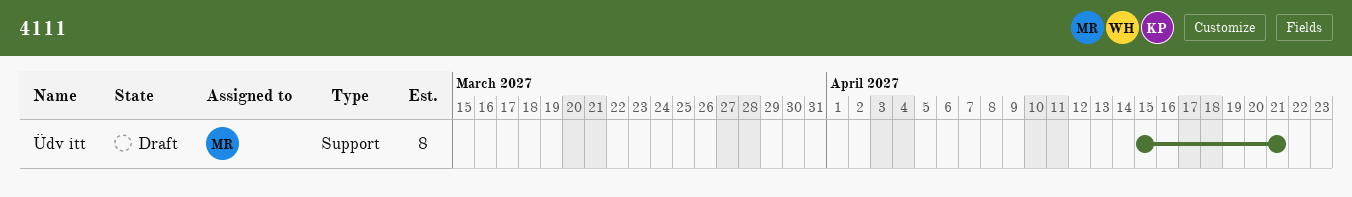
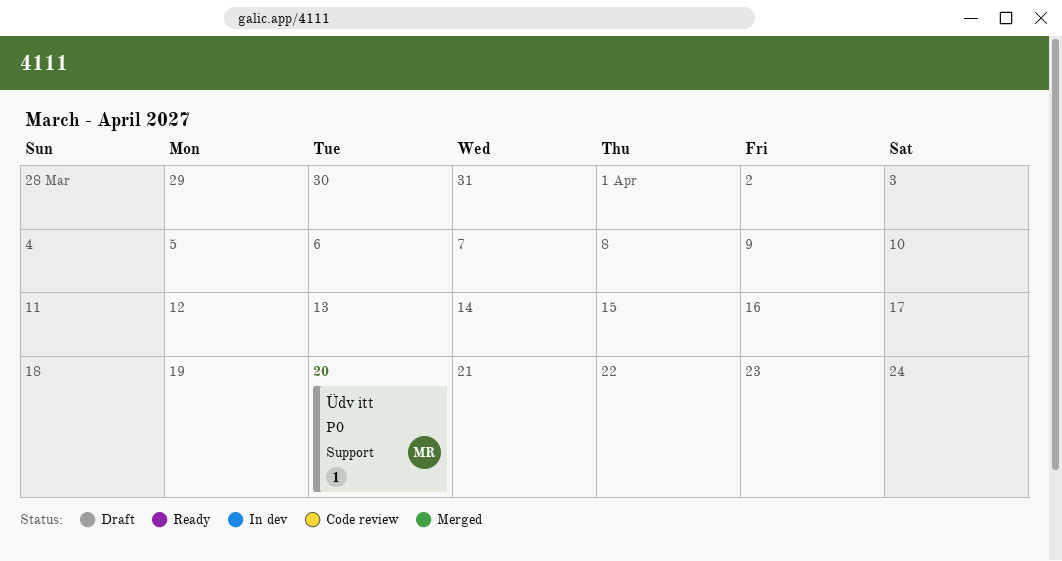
Üdv itt, estimate: 8 -> 1
Üdv itt, due: Apr 21 -> Apr 20

